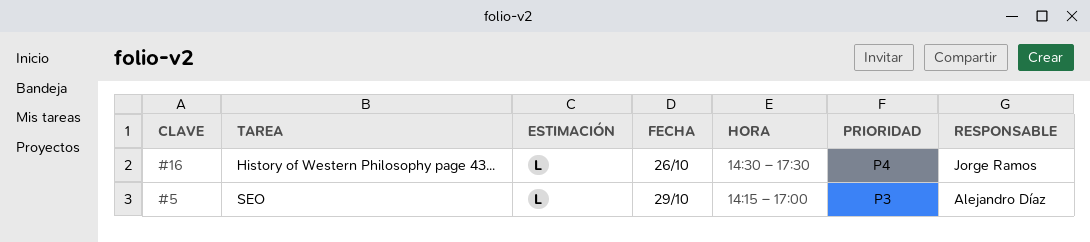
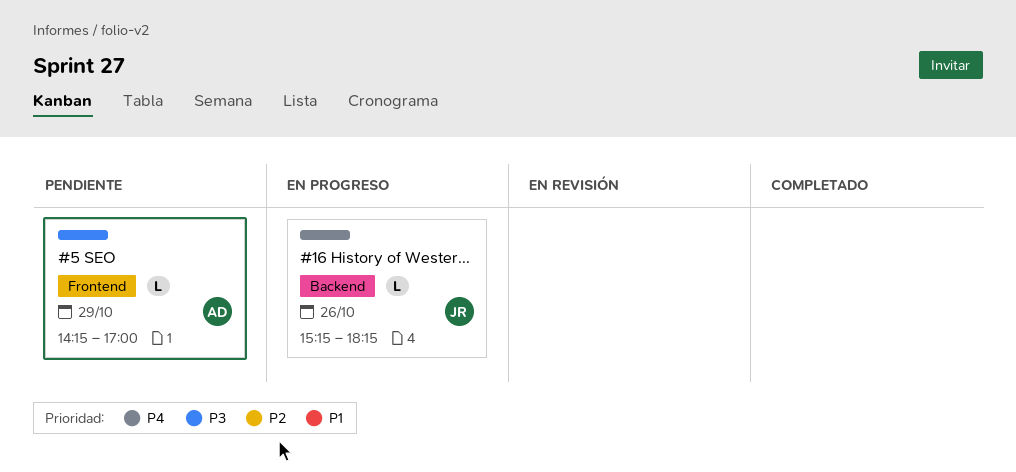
#16, begins: 14:30 -> 15:15
#16, ends: 17:30 -> 18:15

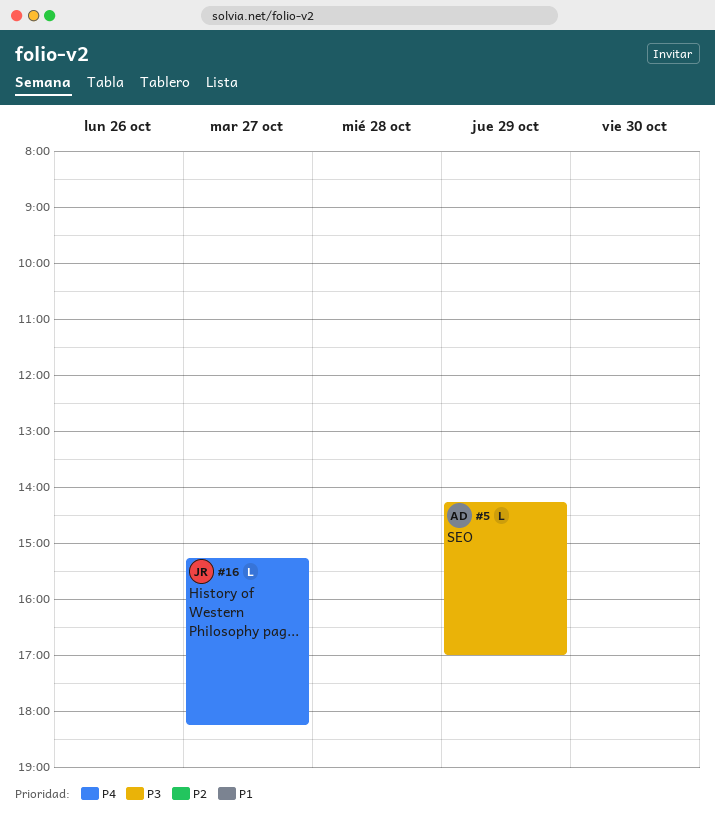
#16, day: Oct 26 -> Oct 27

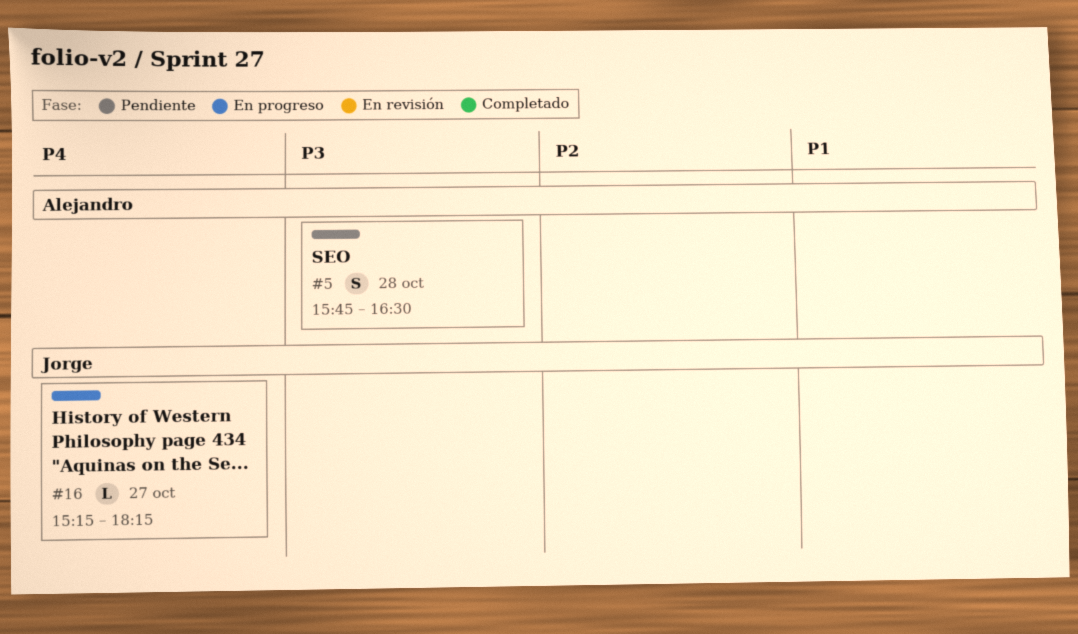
#5, estimate: L -> S
#5, day: Oct 29 -> Oct 28
#5, begins: 14:15 -> 15:45
#5, ends: 17:00 -> 16:30

